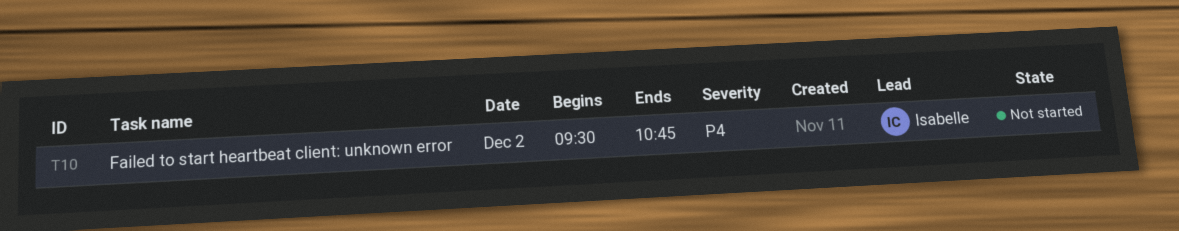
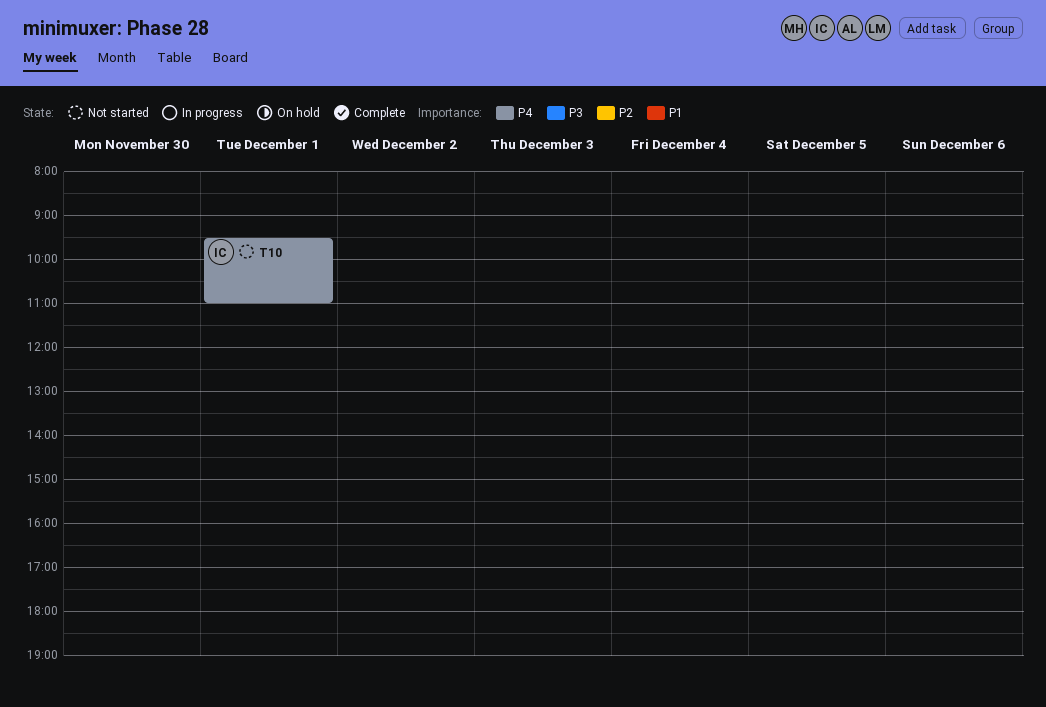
T10, day: Dec 2 -> Dec 1
T10, ends: 10:45 -> 11:00

